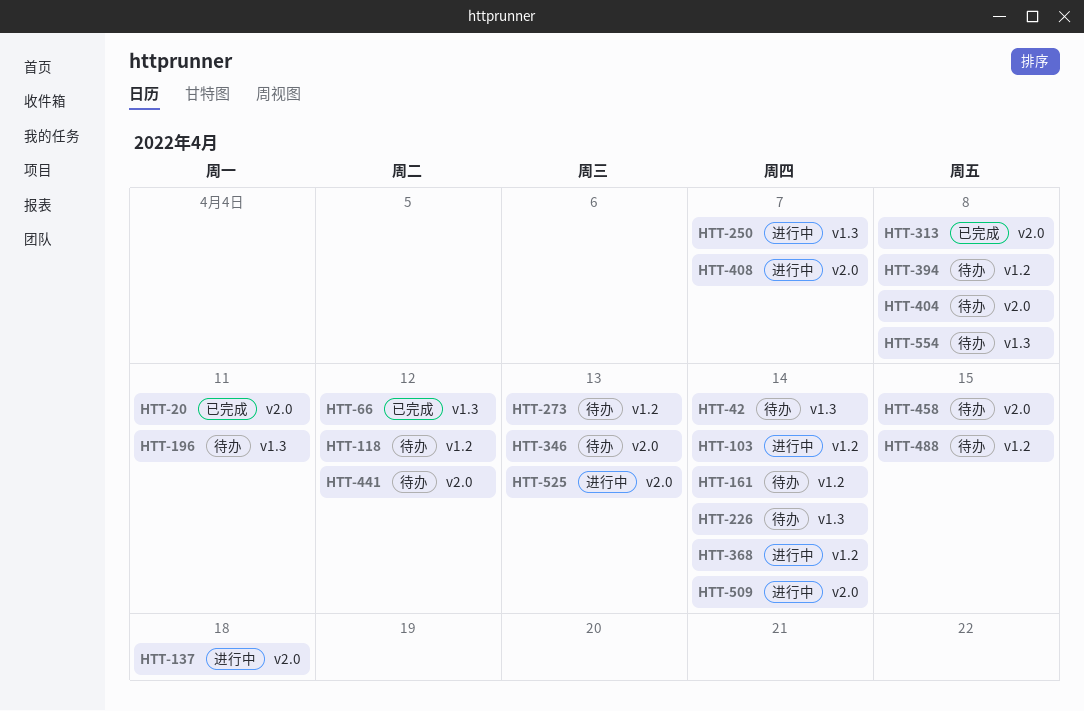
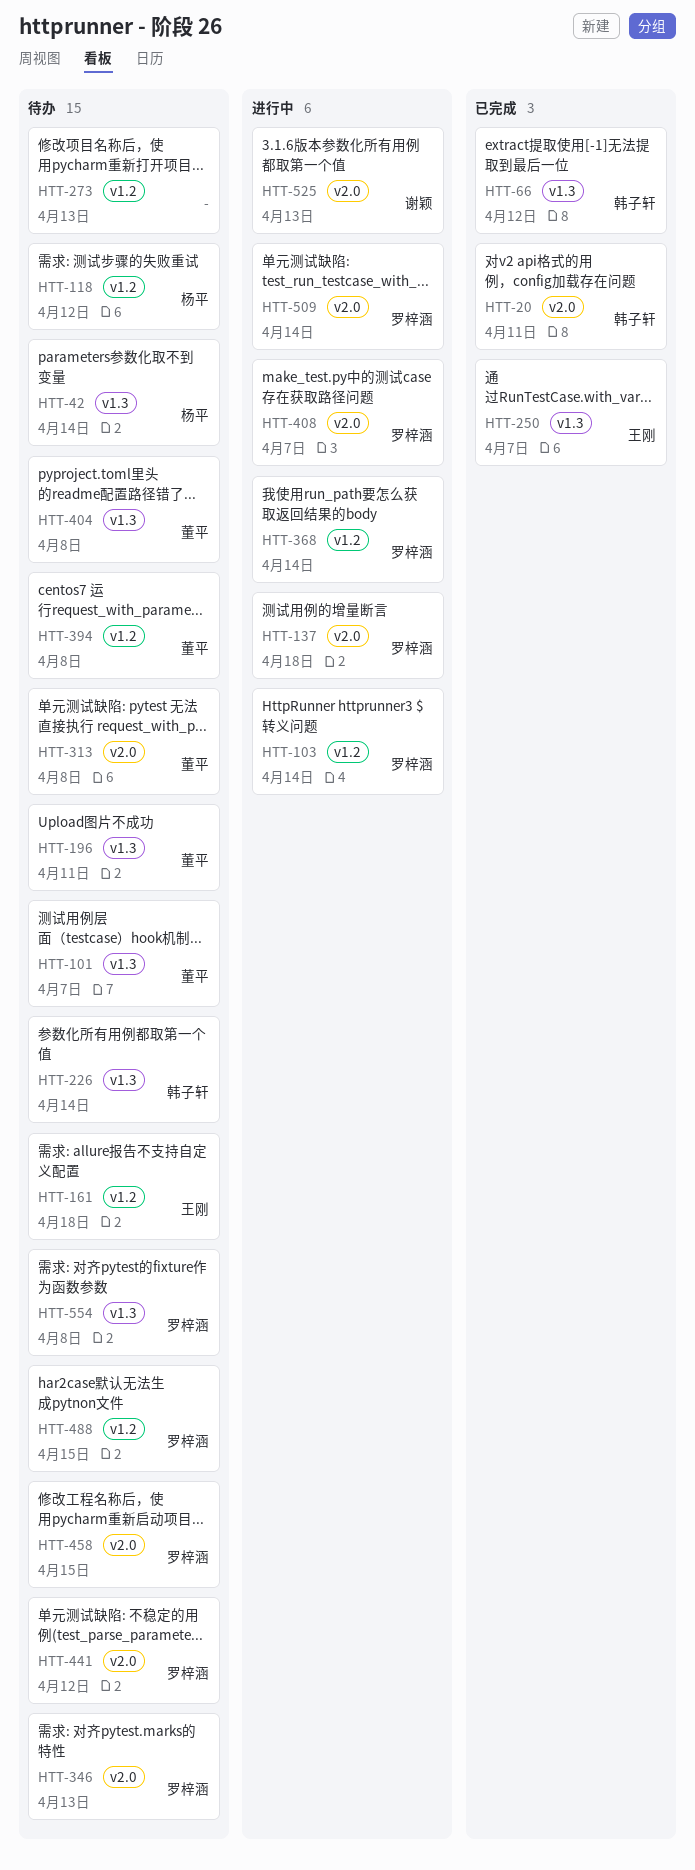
HTT-101: none -> present
HTT-161, due: Apr 14 -> Apr 18
HTT-250, status: 进行中 -> 已完成
HTT-313, status: 已完成 -> 待办
HTT-404, label: v2.0 -> v1.3

